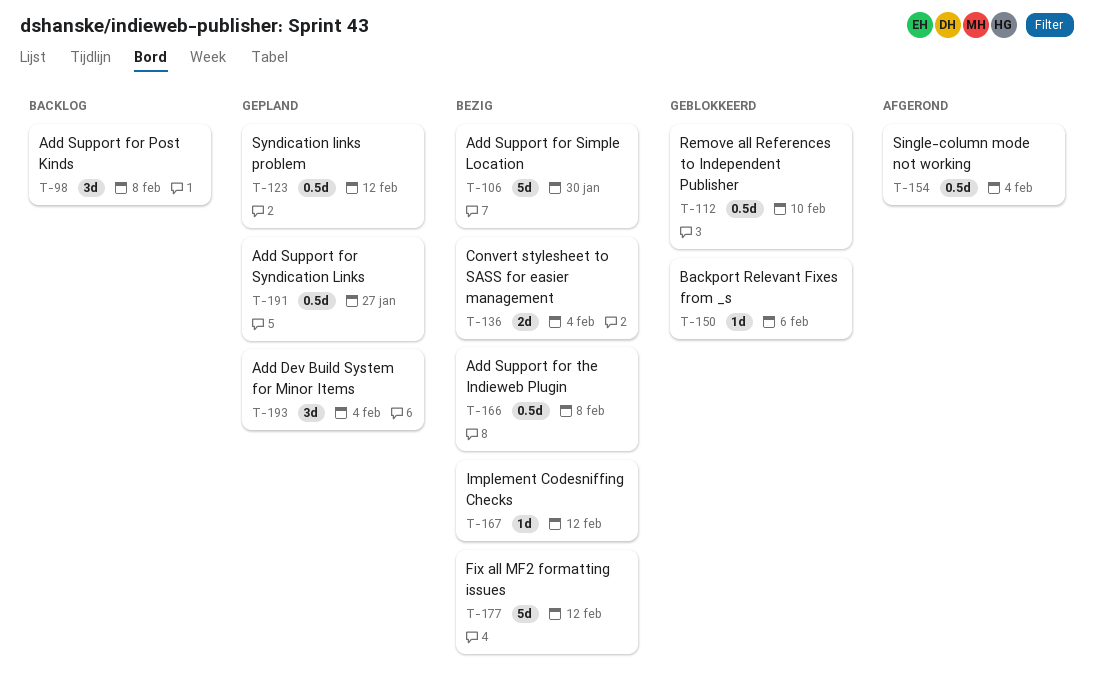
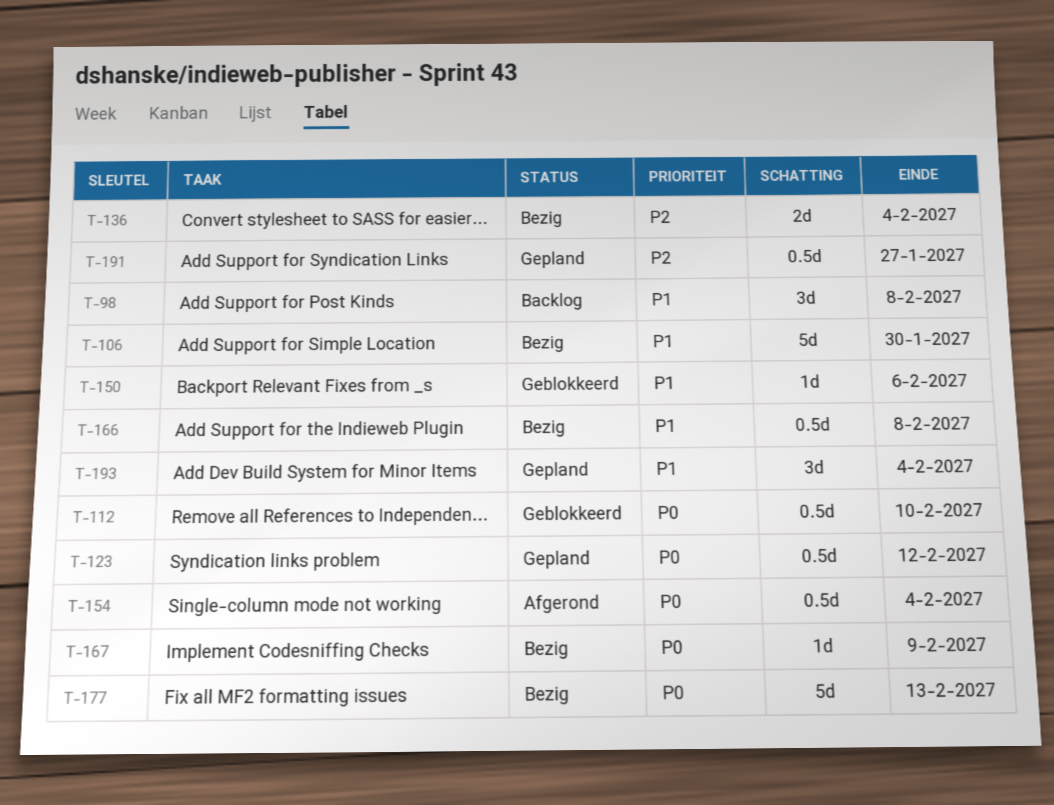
T-167, due: Feb 12 -> Feb 9
T-177, due: Feb 12 -> Feb 13

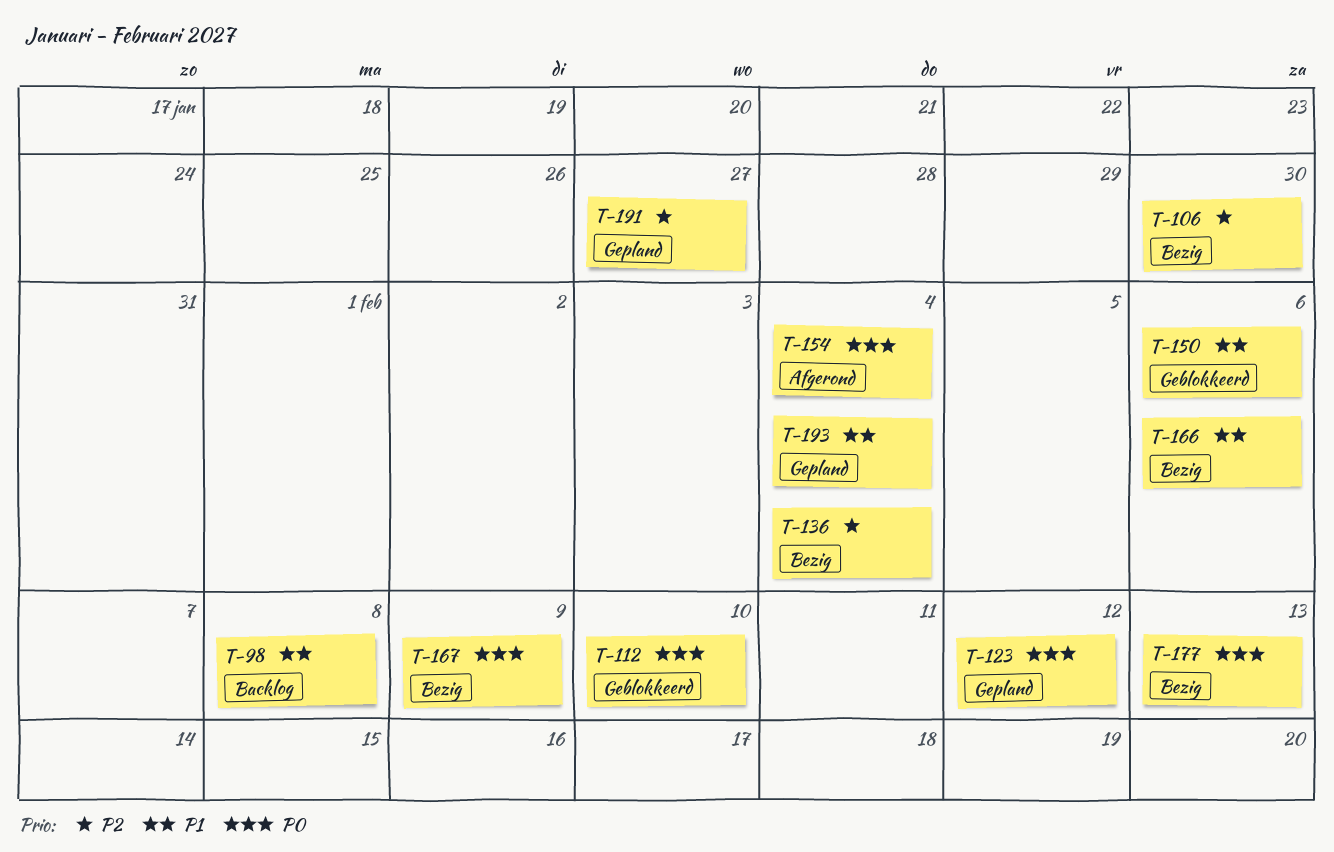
T-106, priority: P1 -> P2
T-166, due: Feb 8 -> Feb 6

